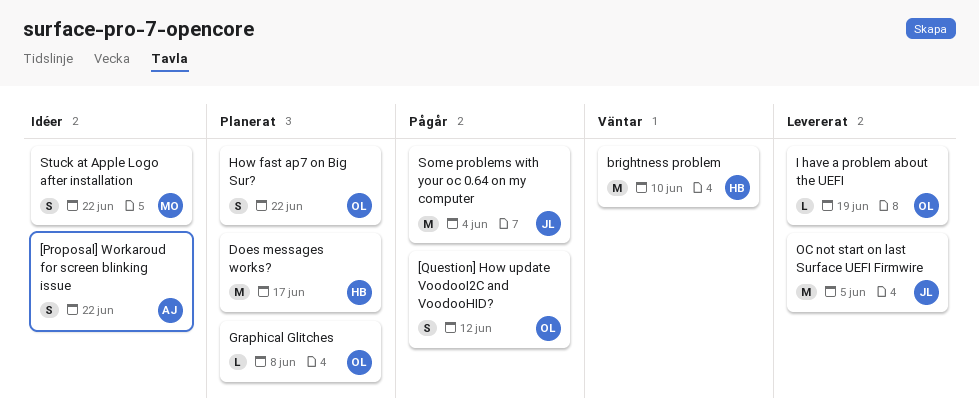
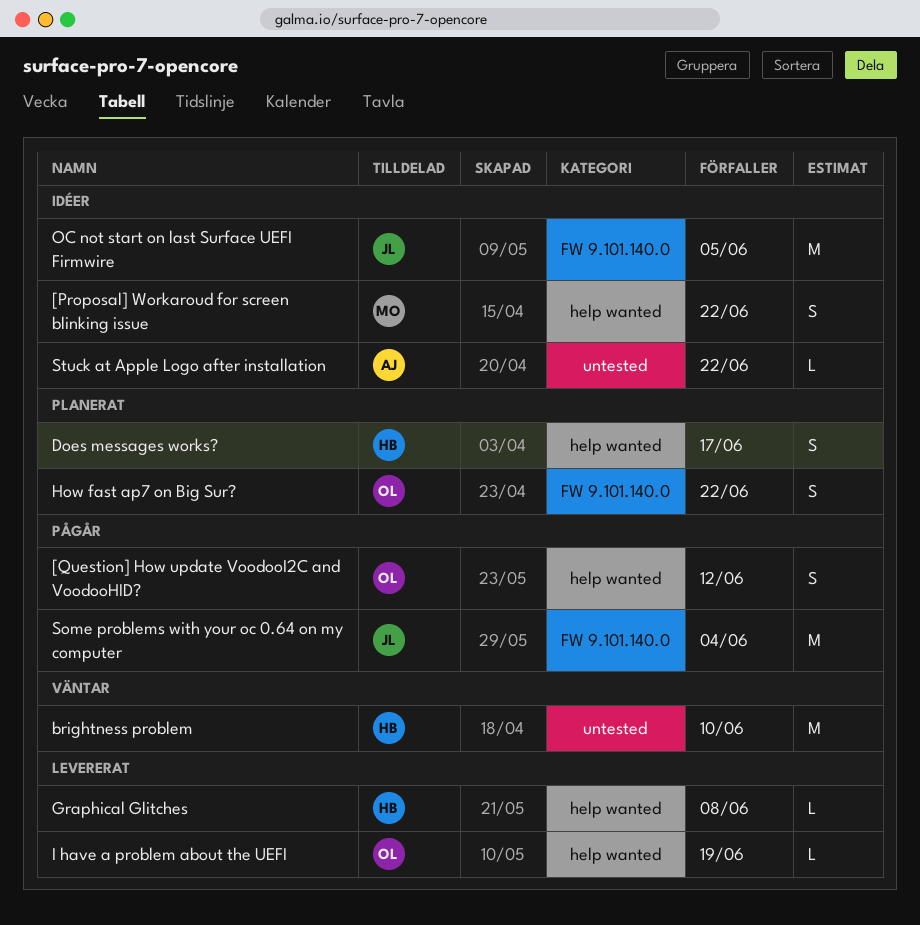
[Proposal] Workaroud for screen blinking issue, owner: AJ -> MO
Does messages works?, estimate: M -> S
Graphical Glitches, status: Planerat -> Levererat
Graphical Glitches, owner: OL -> HB
OC not start on last Surface UEFI Firmwire, status: Levererat -> Idéer
Stuck at Apple Logo after installation, owner: MO -> AJ
Stuck at Apple Logo after installation, estimate: S -> L

